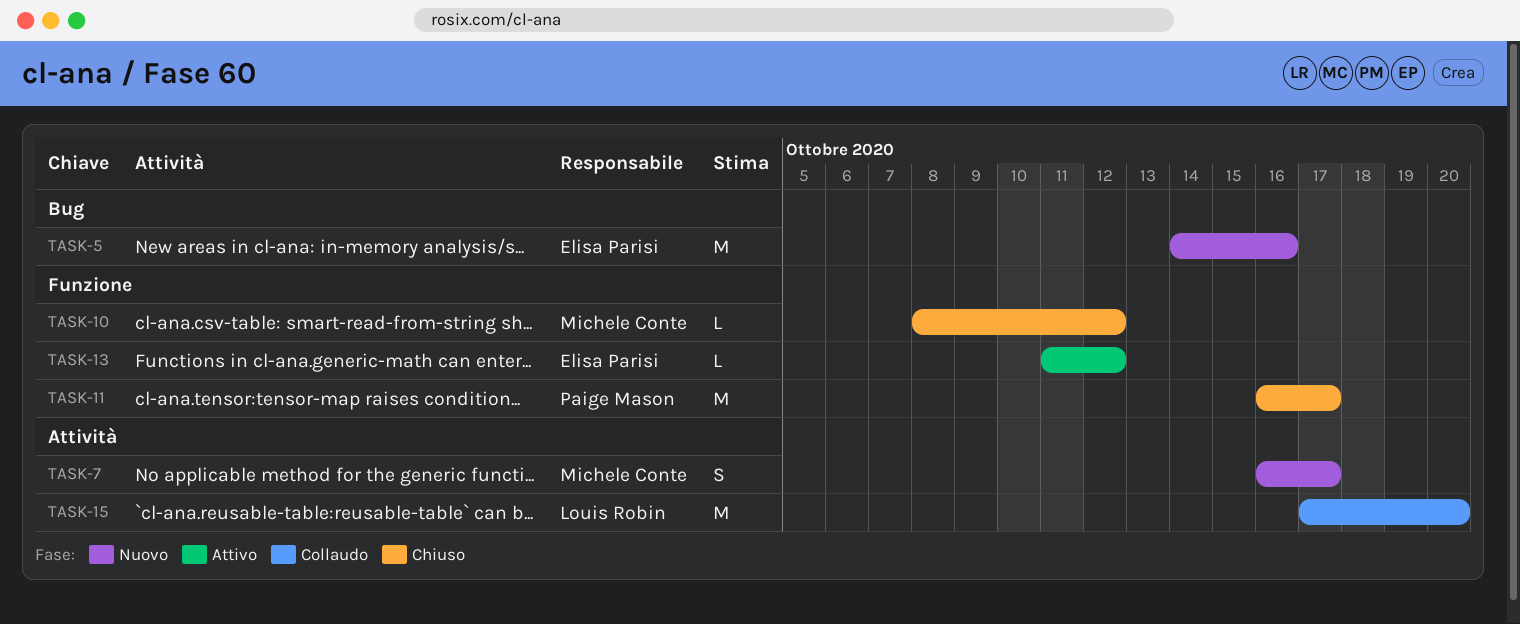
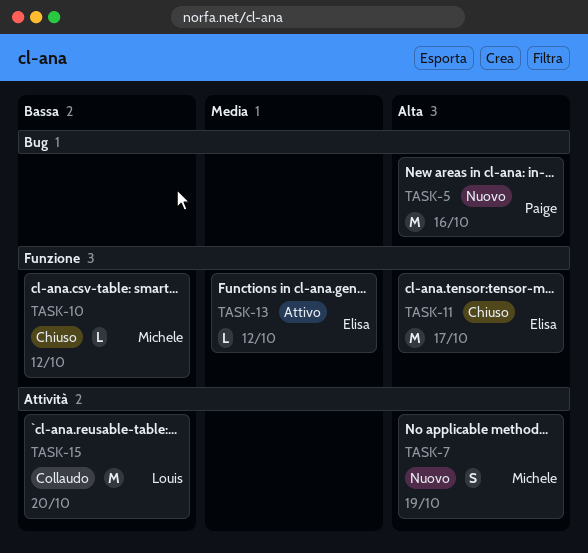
TASK-5, owner: Elisa Parisi -> Paige Mason
TASK-7, due: Oct 17 -> Oct 19
TASK-11, owner: Paige Mason -> Elisa Parisi

